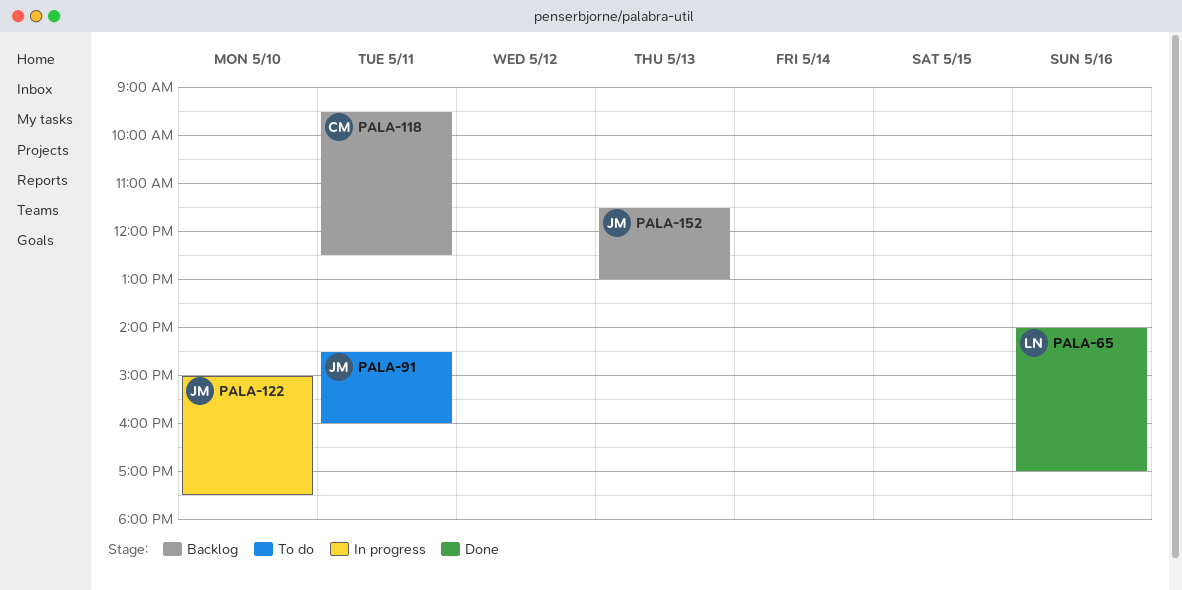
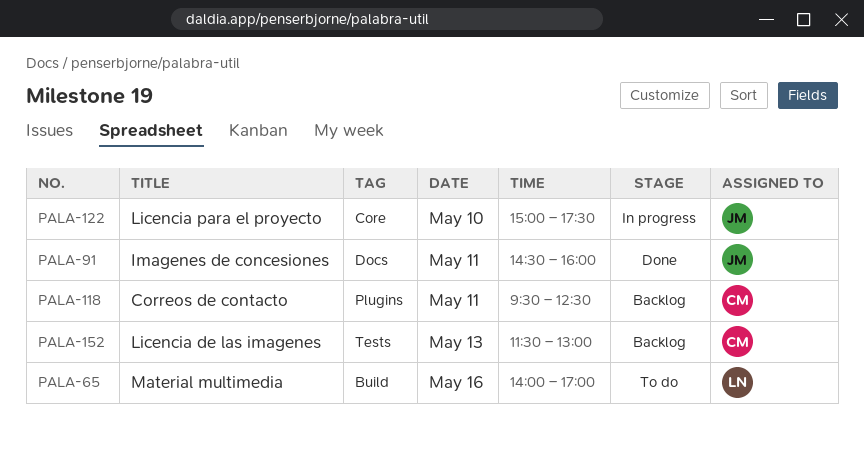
PALA-65, status: Done -> To do
PALA-91, status: To do -> Done
PALA-152, owner: JM -> CM

